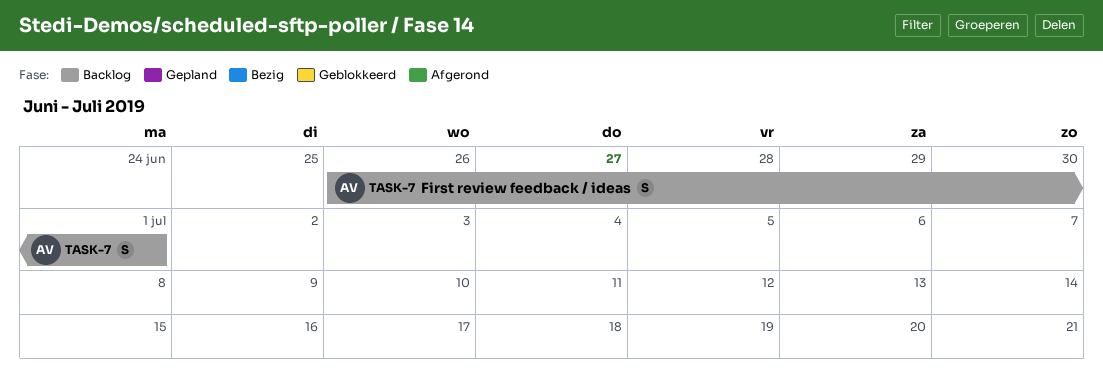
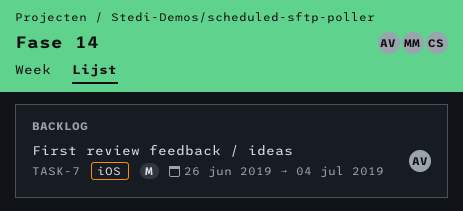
TASK-7, estimate: S -> M
TASK-7, due: Jul 1 -> Jul 4

